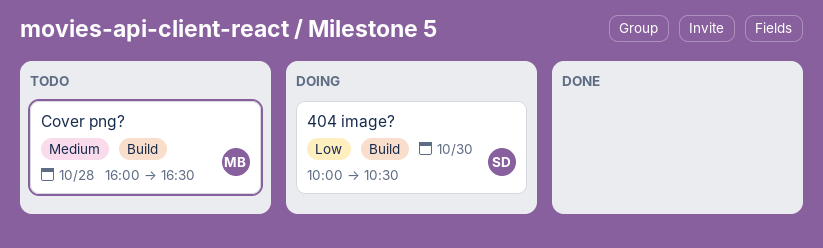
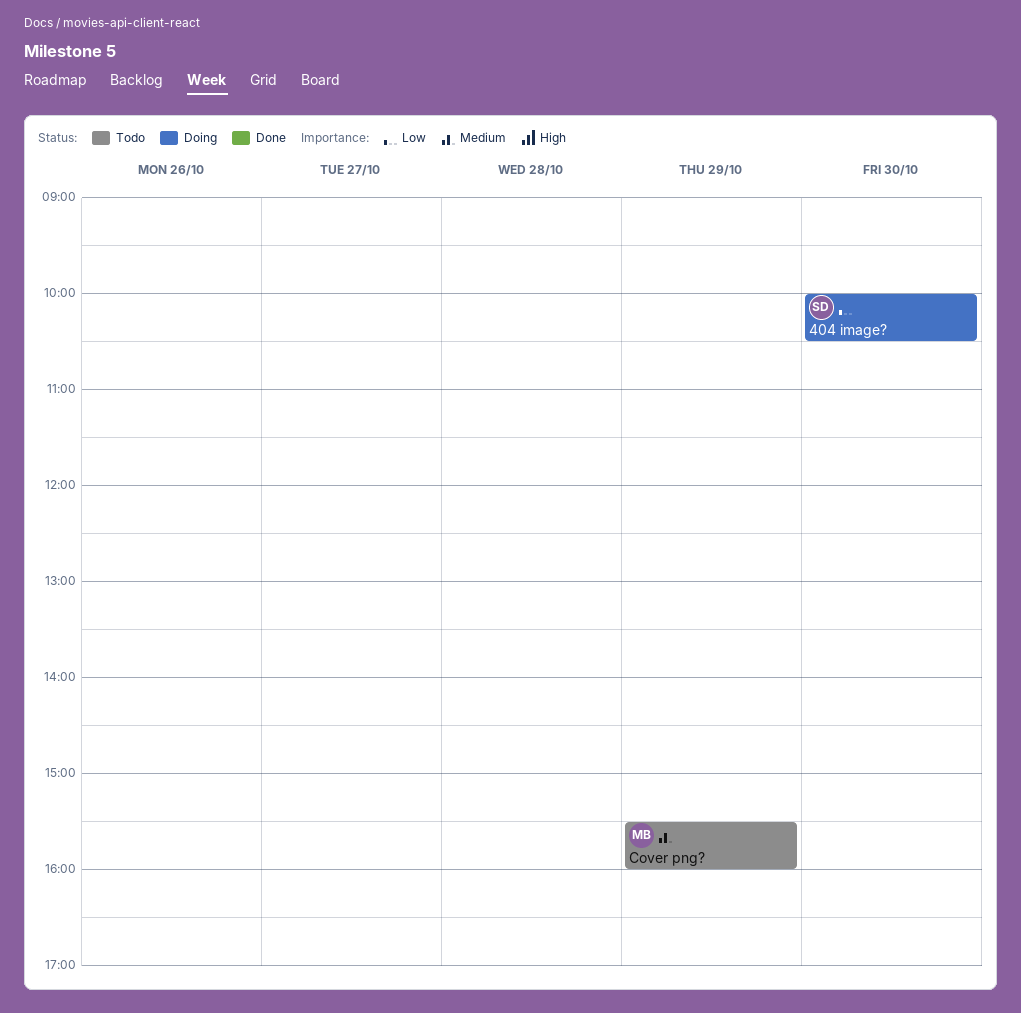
Cover png?, day: Oct 28 -> Oct 29
Cover png?, begins: 16:00 -> 15:30
Cover png?, ends: 16:30 -> 16:00

